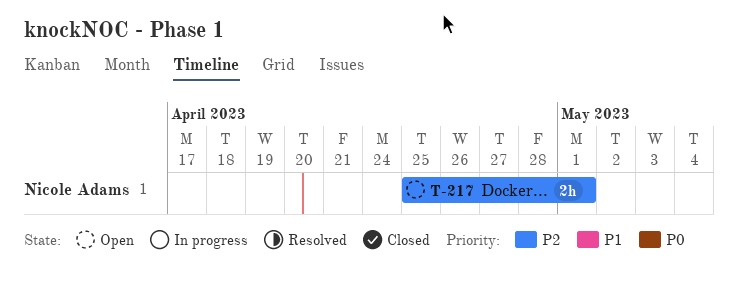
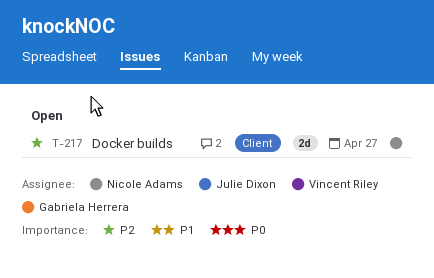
T-217, estimate: 2h -> 2d
T-217, due: May 1 -> Apr 27

